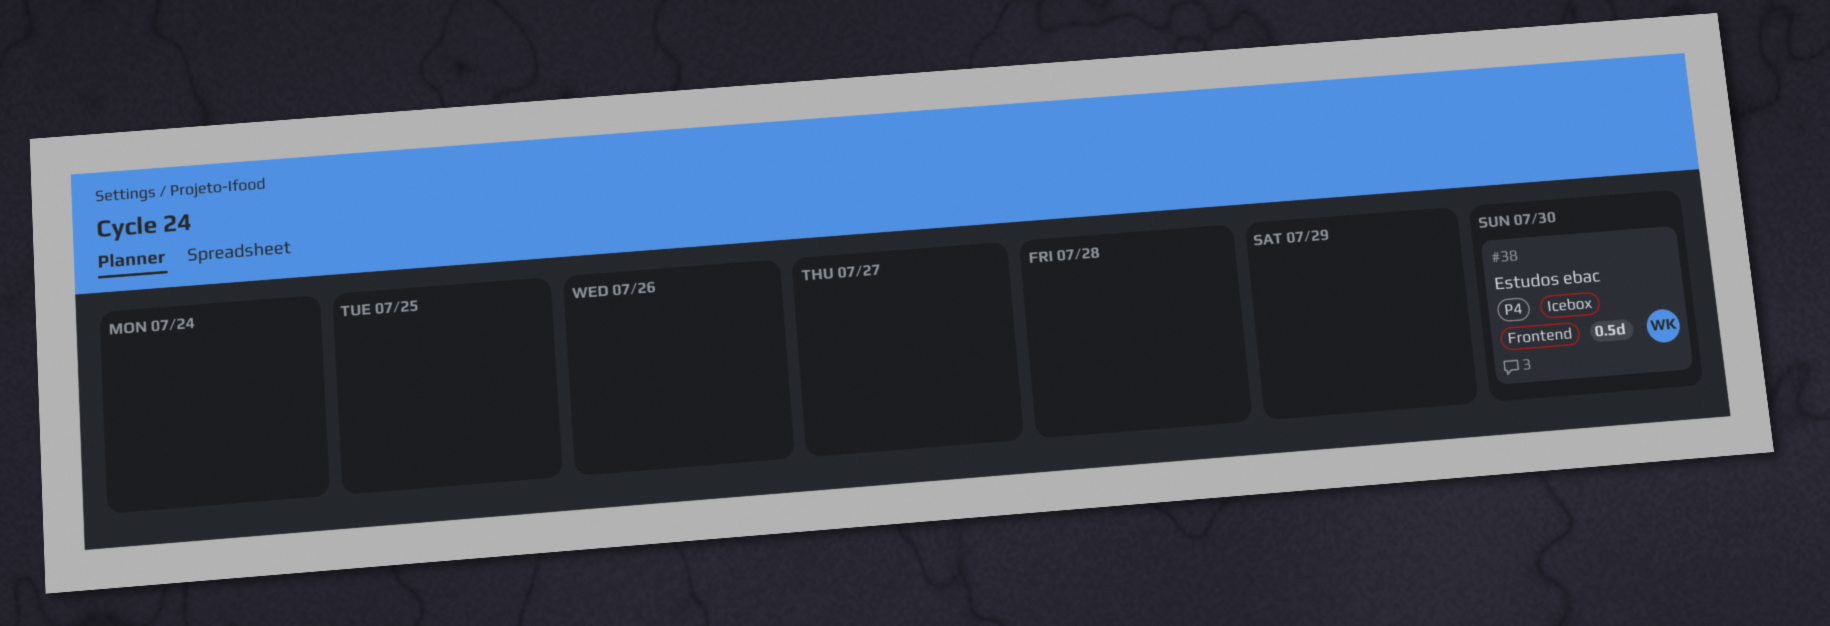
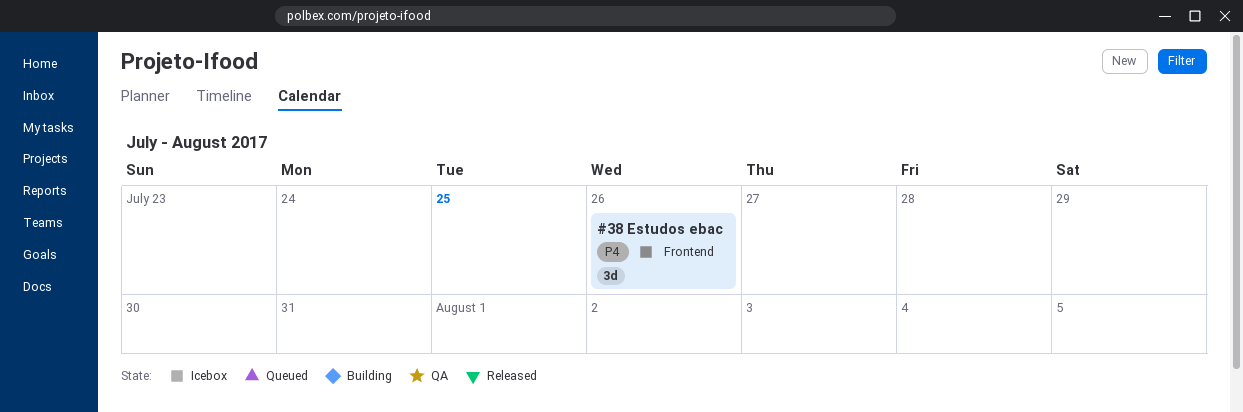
#38, estimate: 0.5d -> 3d
#38, due: Jul 30 -> Jul 26

